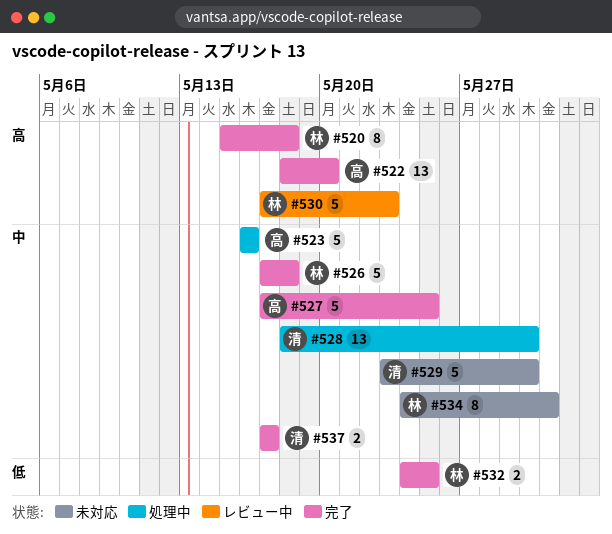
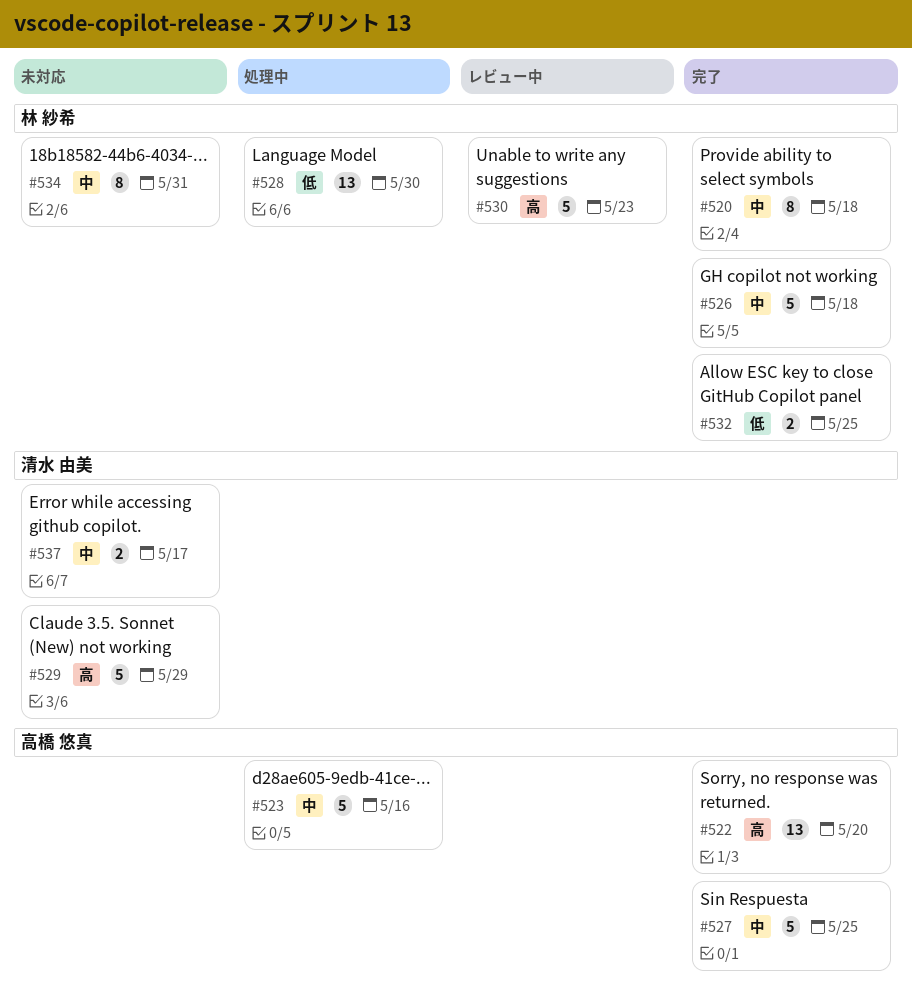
#520, priority: 高 -> 中
#528, owner: 清水 由美 -> 林 紗希
#528, priority: 中 -> 低
#529, priority: 中 -> 高
#529, due: May 30 -> May 29
#537, status: 完了 -> 未対応

